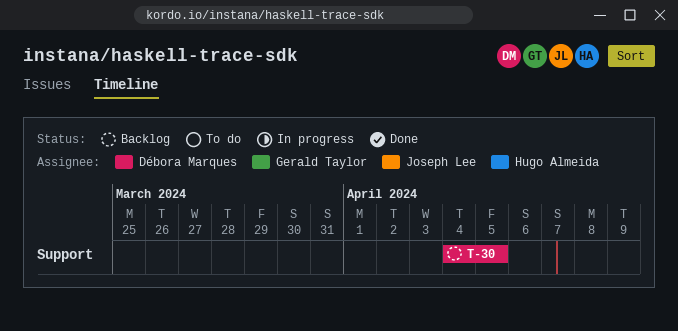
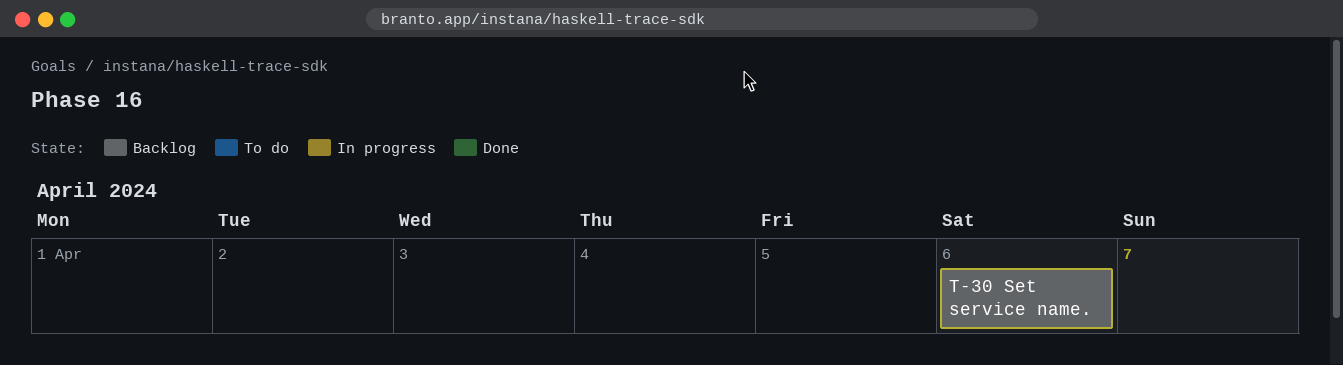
T-30, due: Apr 5 -> Apr 6

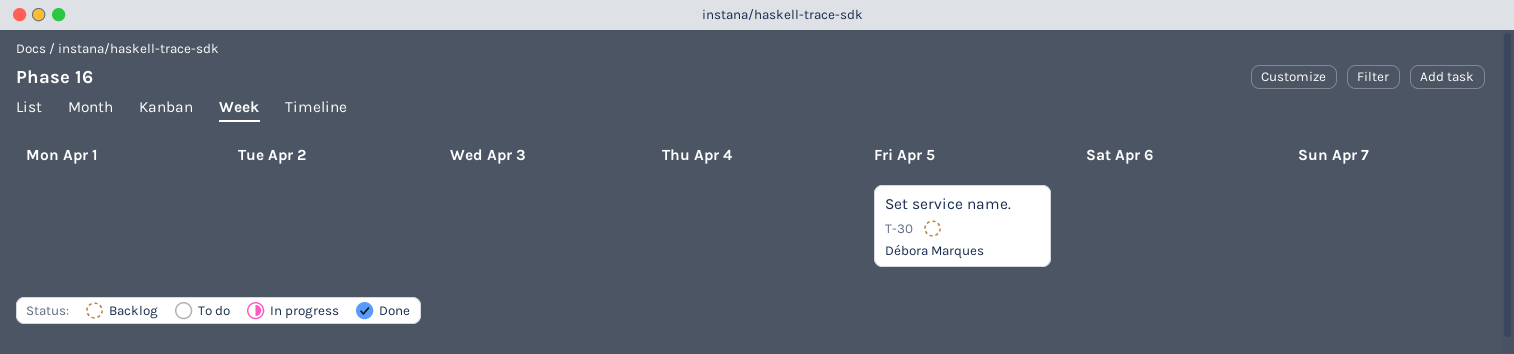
T-30, due: Apr 6 -> Apr 5

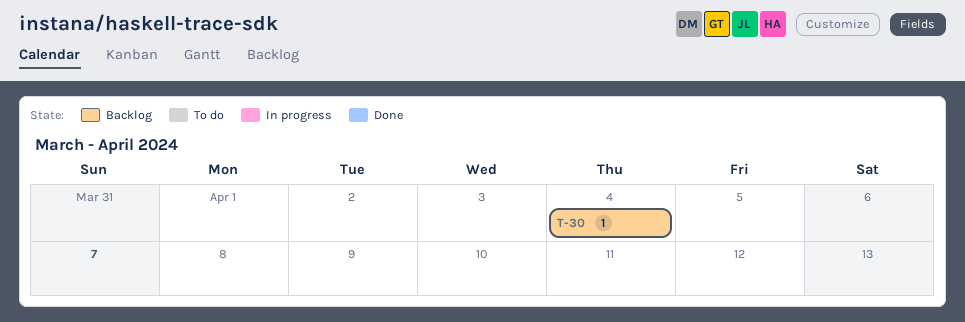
T-30, due: Apr 5 -> Apr 4

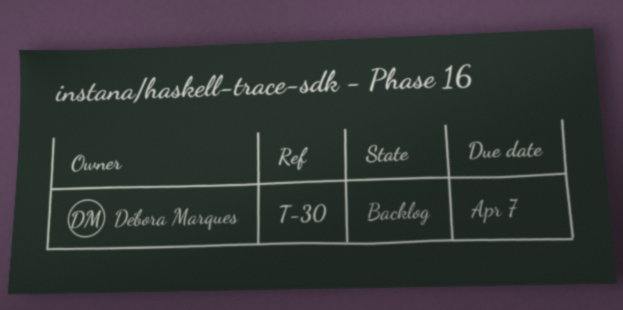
T-30, due: Apr 4 -> Apr 7

